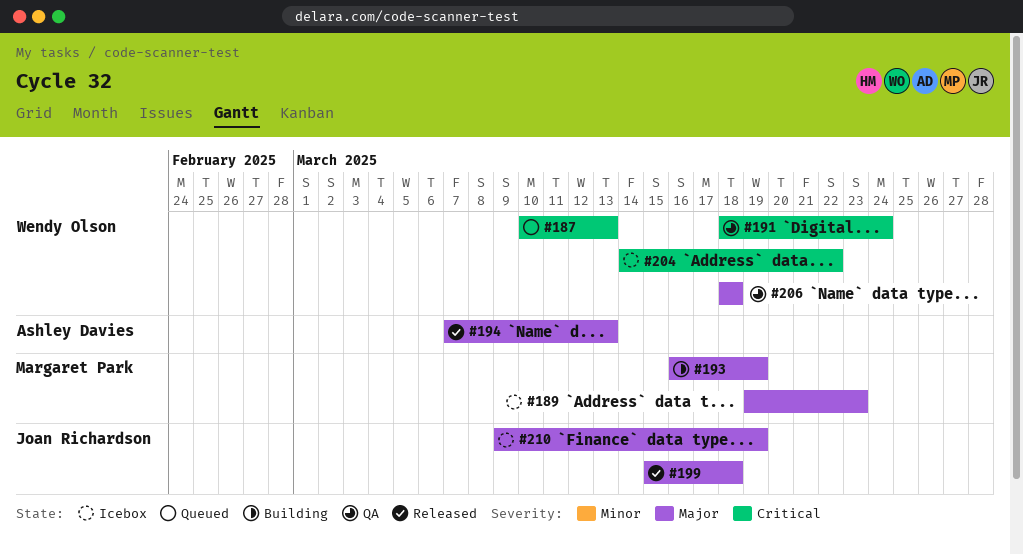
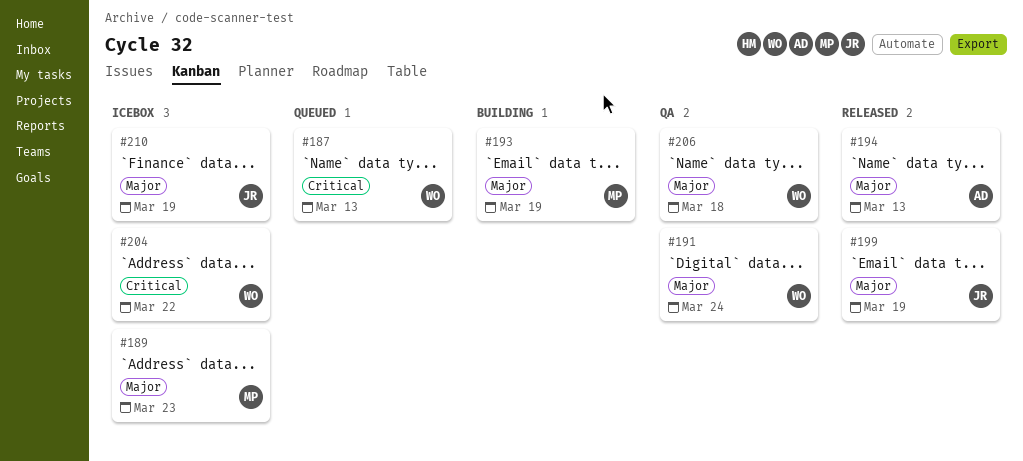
#191, priority: Critical -> Major
#199, due: Mar 18 -> Mar 19

